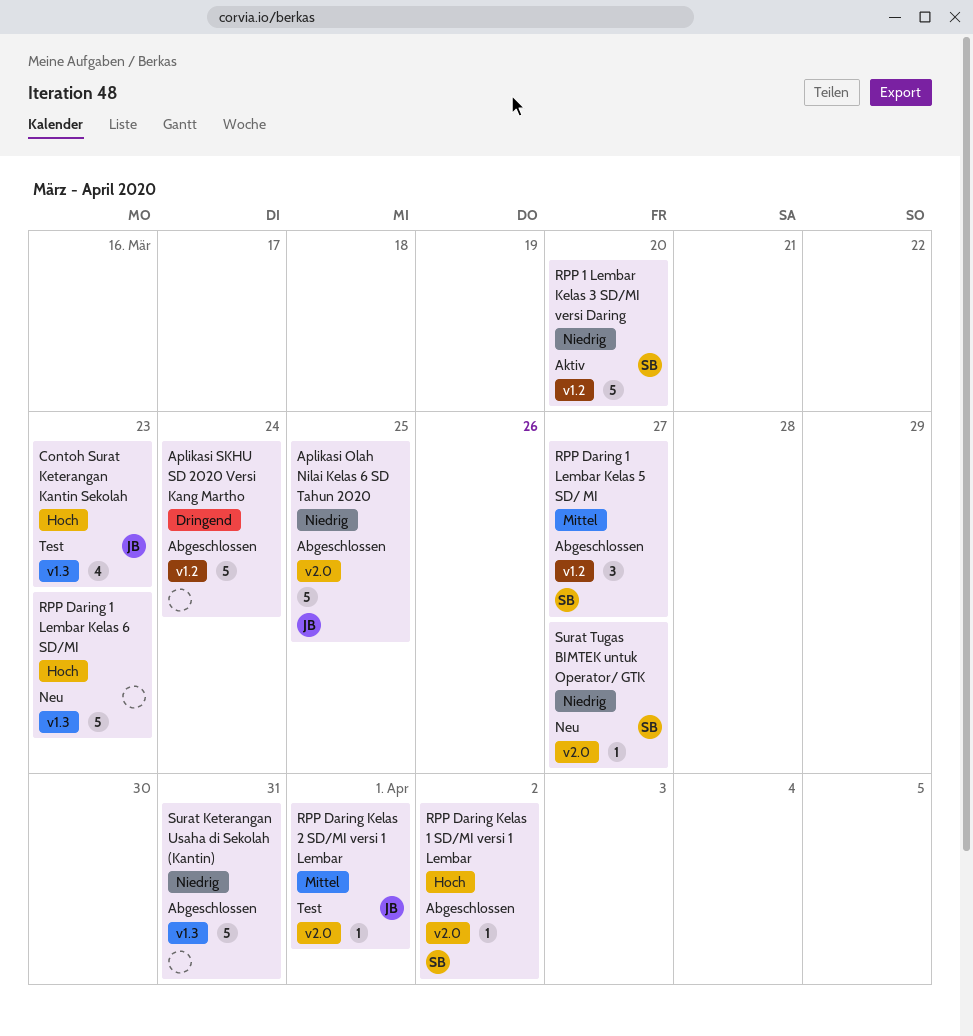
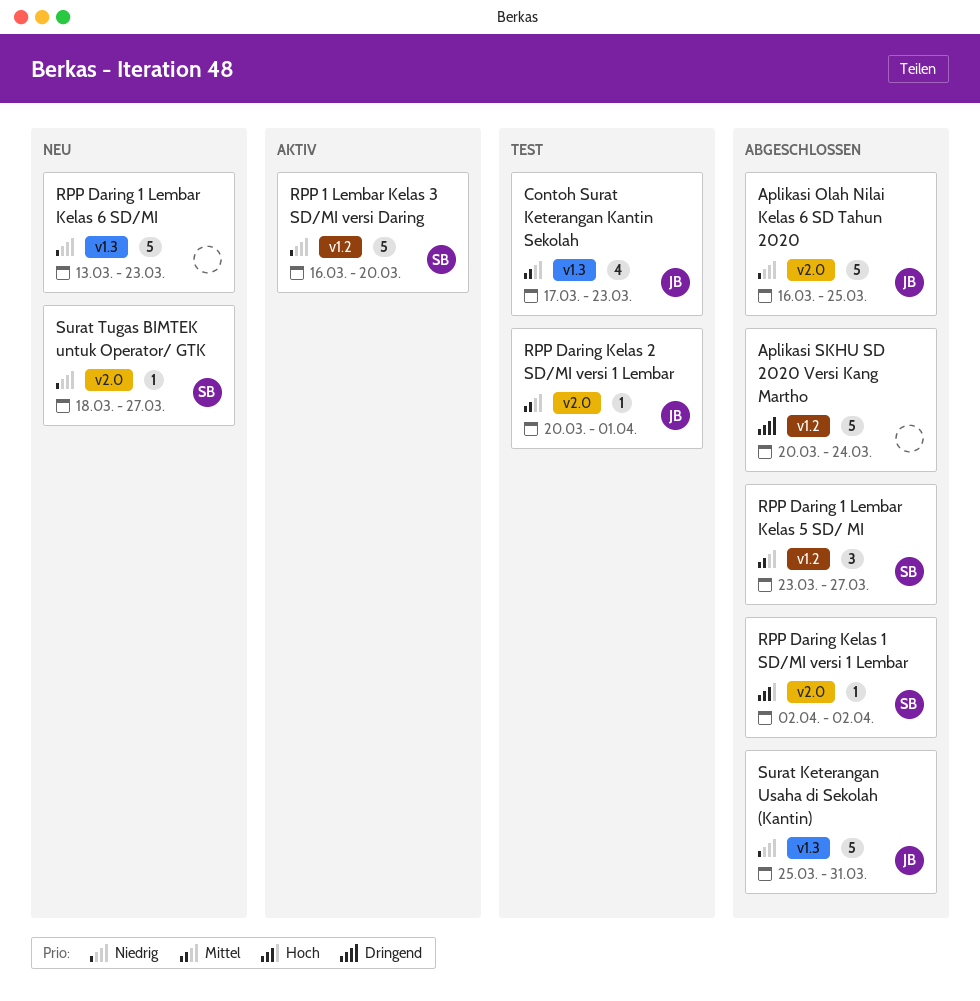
Contoh Surat Keterangan Kantin Sekolah, priority: Hoch -> Mittel
RPP Daring 1 Lembar Kelas 6 SD/MI, priority: Hoch -> Niedrig
Surat Keterangan Usaha di Sekolah (Kantin), owner: none -> JB

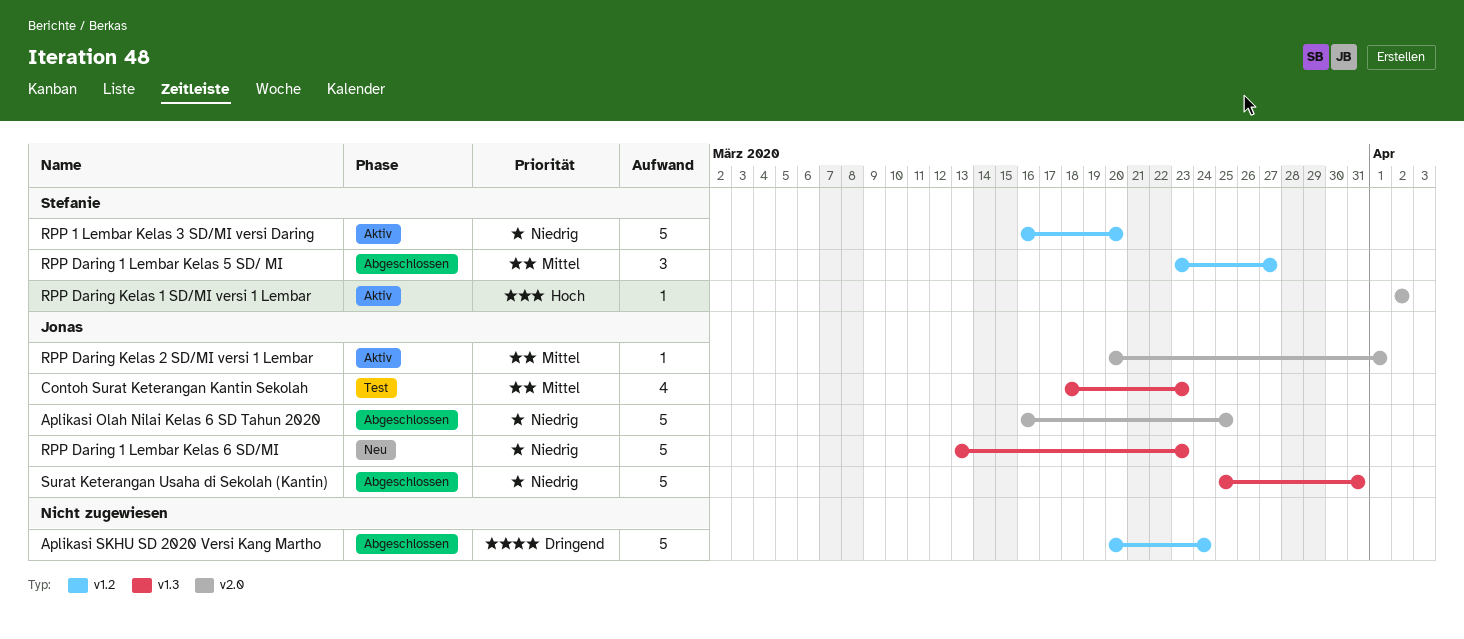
Contoh Surat Keterangan Kantin Sekolah, start: Mar 17 -> Mar 18
RPP Daring 1 Lembar Kelas 6 SD/MI, owner: none -> Jonas
RPP Daring Kelas 1 SD/MI versi 1 Lembar, status: Abgeschlossen -> Aktiv
RPP Daring Kelas 2 SD/MI versi 1 Lembar, status: Test -> Aktiv
Surat Tugas BIMTEK untuk Operator/ GTK: present -> none

